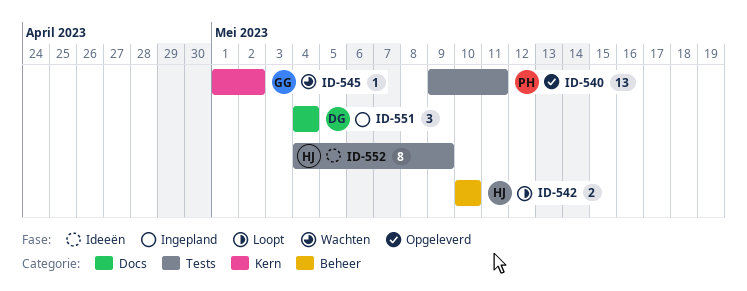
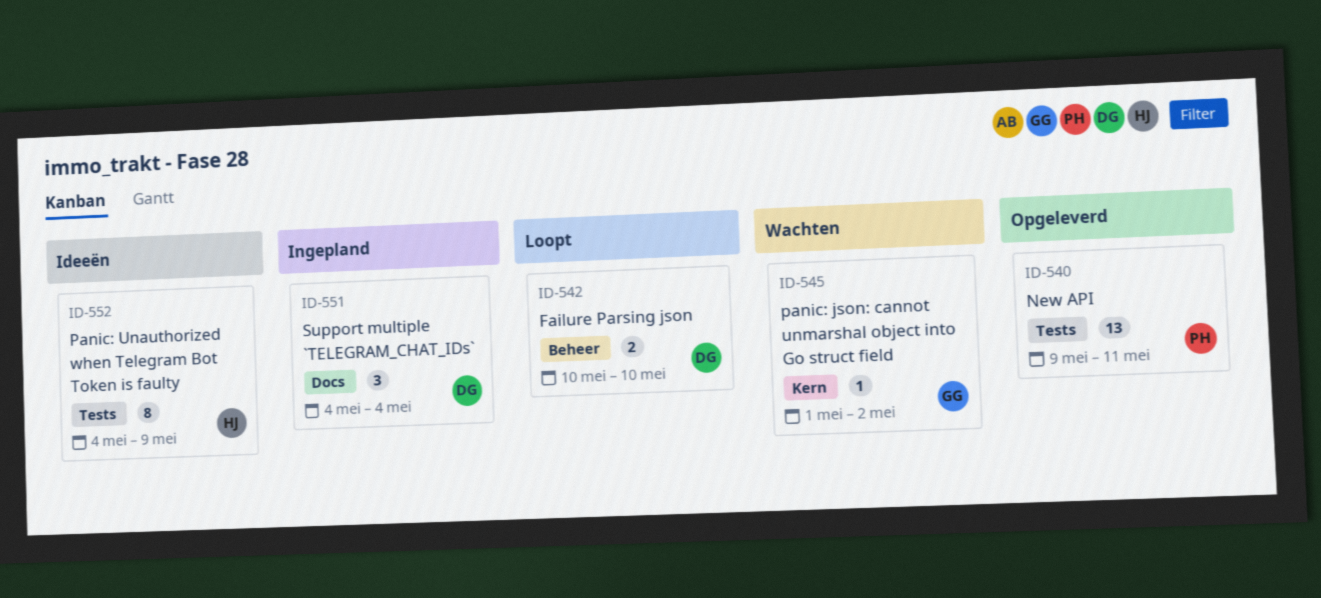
ID-542, owner: HJ -> DG

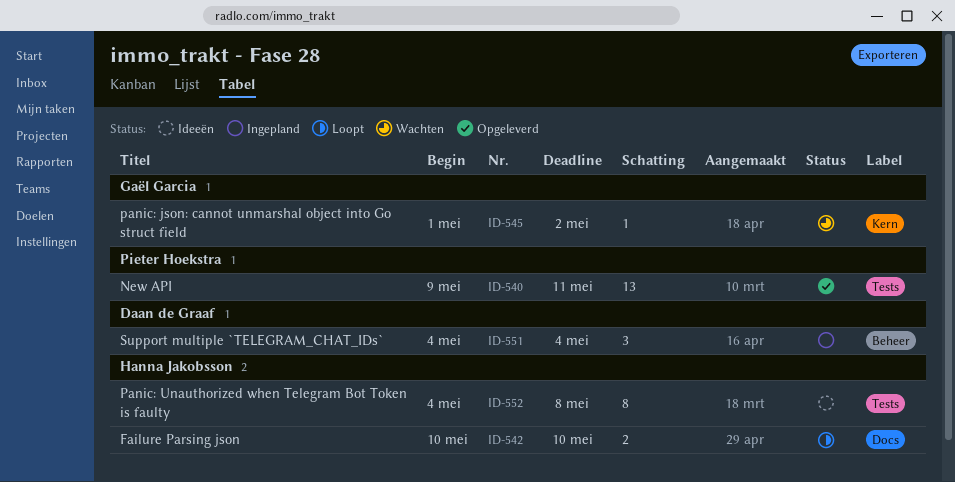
ID-542, owner: Daan de Graaf -> Hanna Jakobsson
ID-542, label: Beheer -> Docs
ID-551, label: Docs -> Beheer
ID-552, due: May 9 -> May 8

